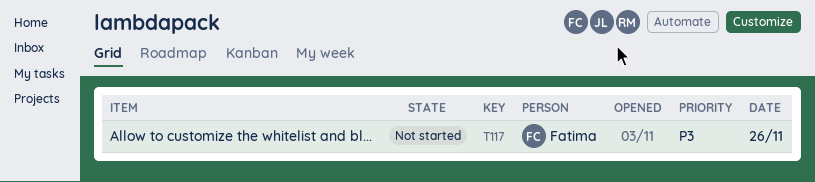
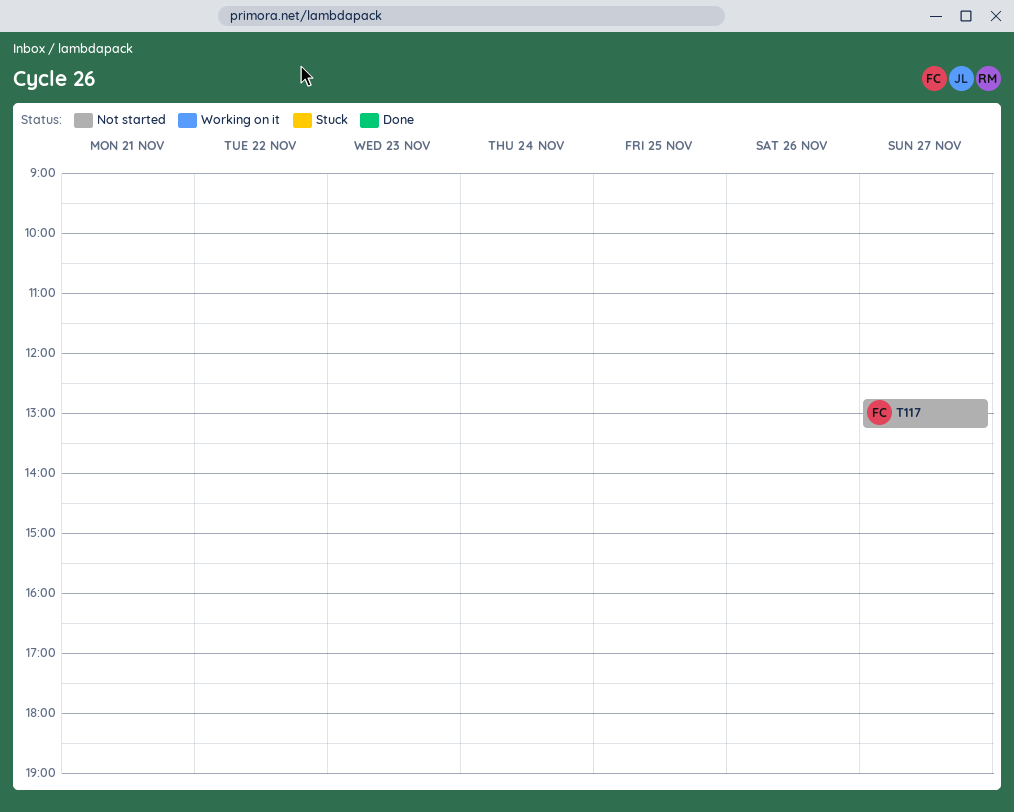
T117, day: Nov 26 -> Nov 27

